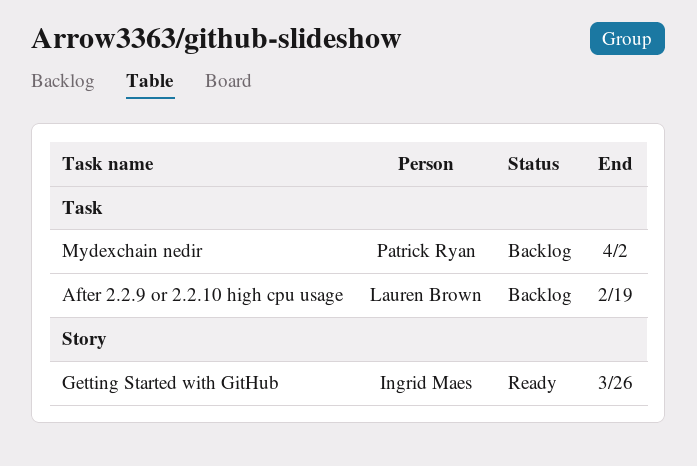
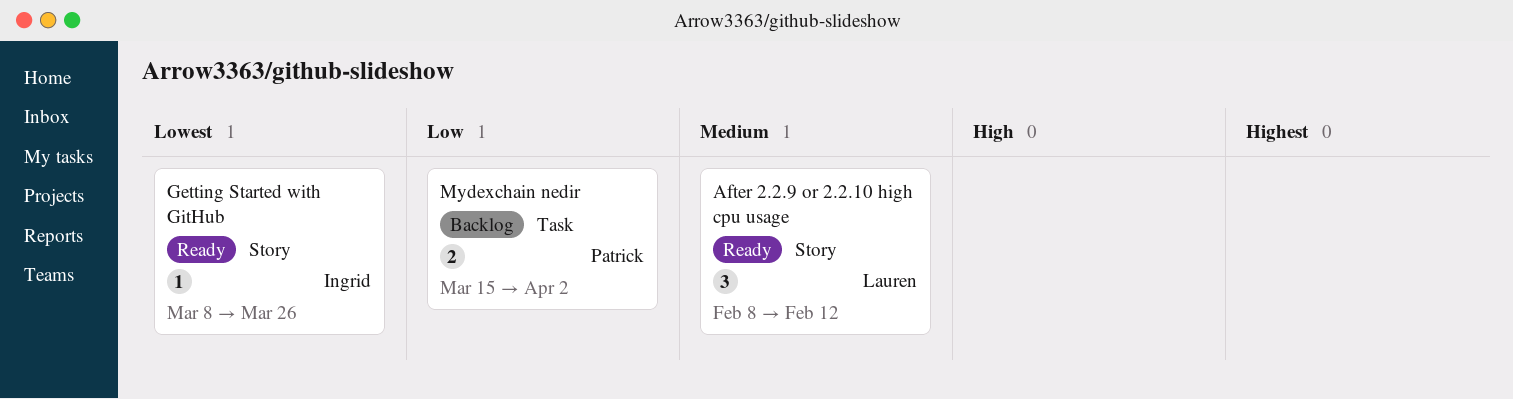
After 2.2.9 or 2.2.10 high cpu usage, status: Backlog -> Ready
After 2.2.9 or 2.2.10 high cpu usage, label: Task -> Story
After 2.2.9 or 2.2.10 high cpu usage, due: Feb 19 -> Feb 12

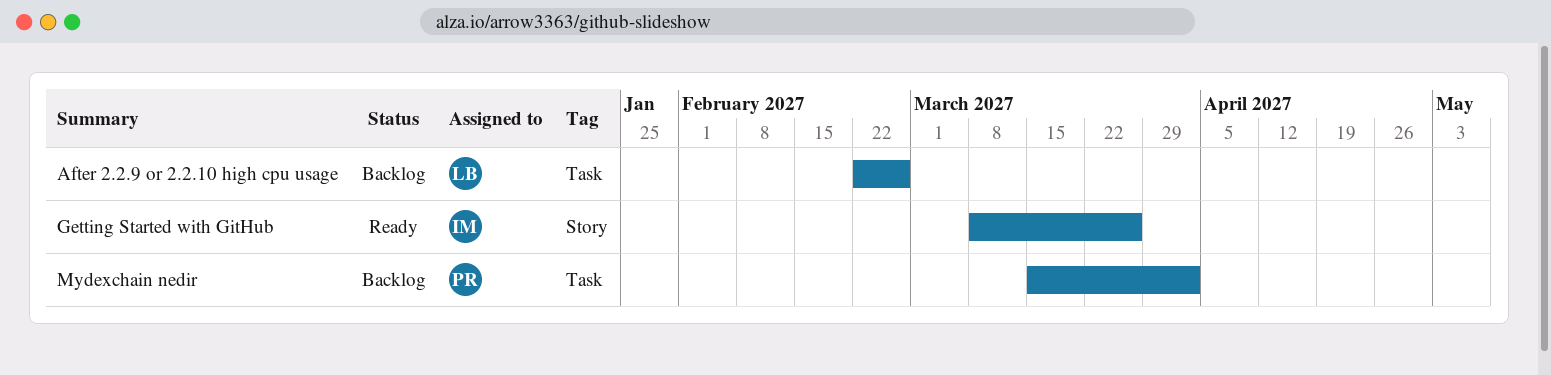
After 2.2.9 or 2.2.10 high cpu usage, status: Ready -> Backlog
After 2.2.9 or 2.2.10 high cpu usage, label: Story -> Task
After 2.2.9 or 2.2.10 high cpu usage, start: Feb 8 -> Feb 22
After 2.2.9 or 2.2.10 high cpu usage, due: Feb 12 -> Feb 26

